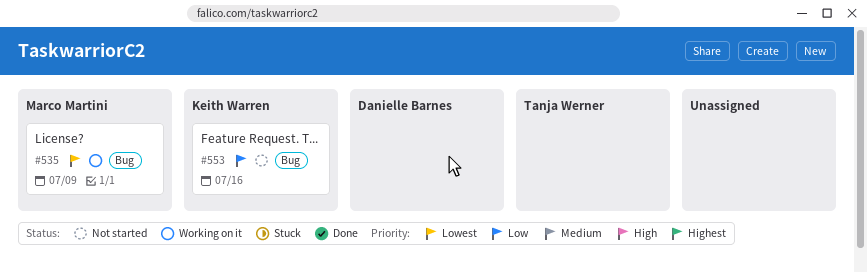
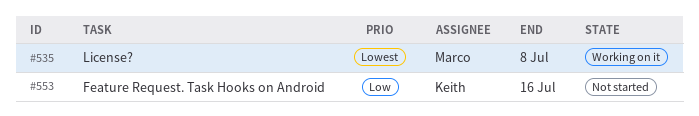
#535, due: Jul 9 -> Jul 8

